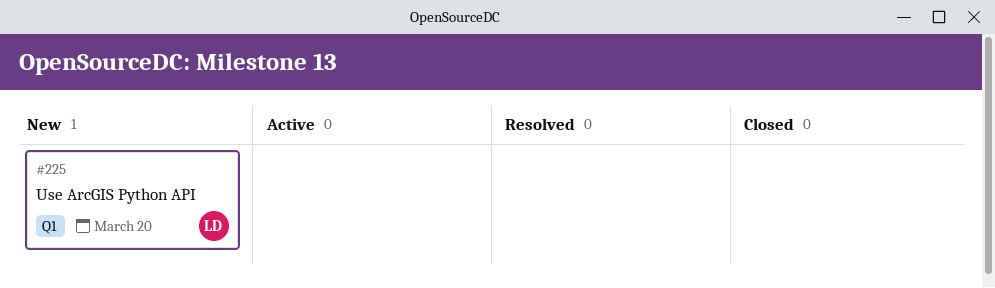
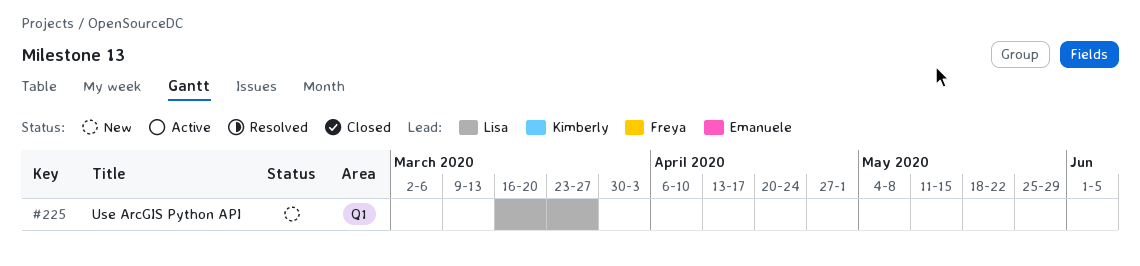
#225, due: Mar 20 -> Mar 27

